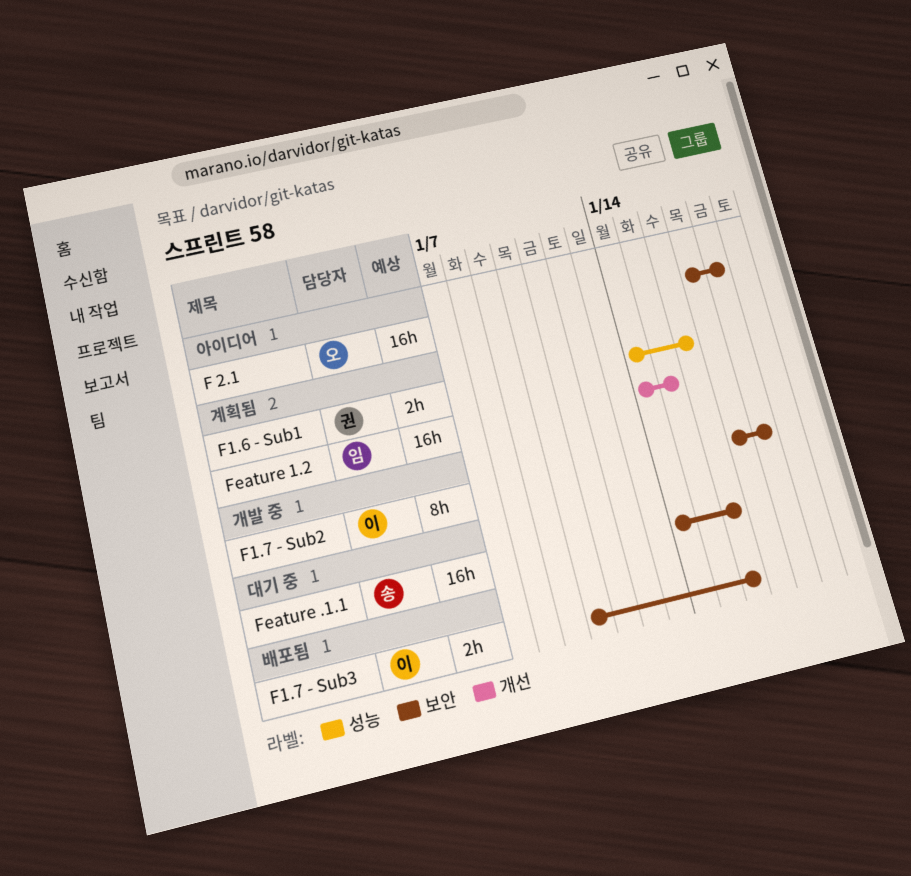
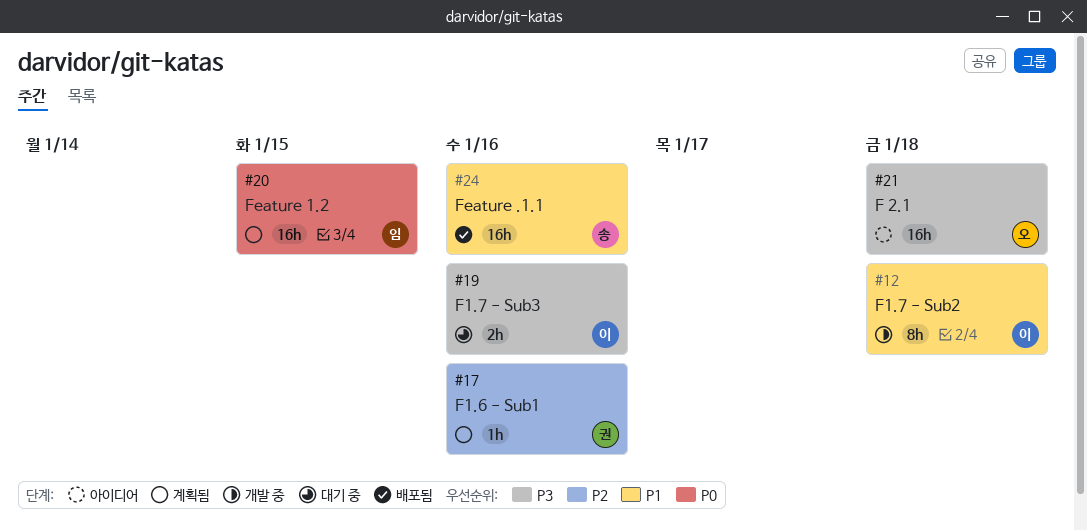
F1.6 - Sub1, estimate: 2h -> 1h
F1.7 - Sub3, status: 배포됨 -> 대기 중
Feature .1.1, status: 대기 중 -> 배포됨

